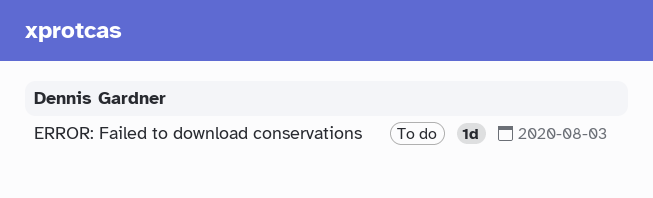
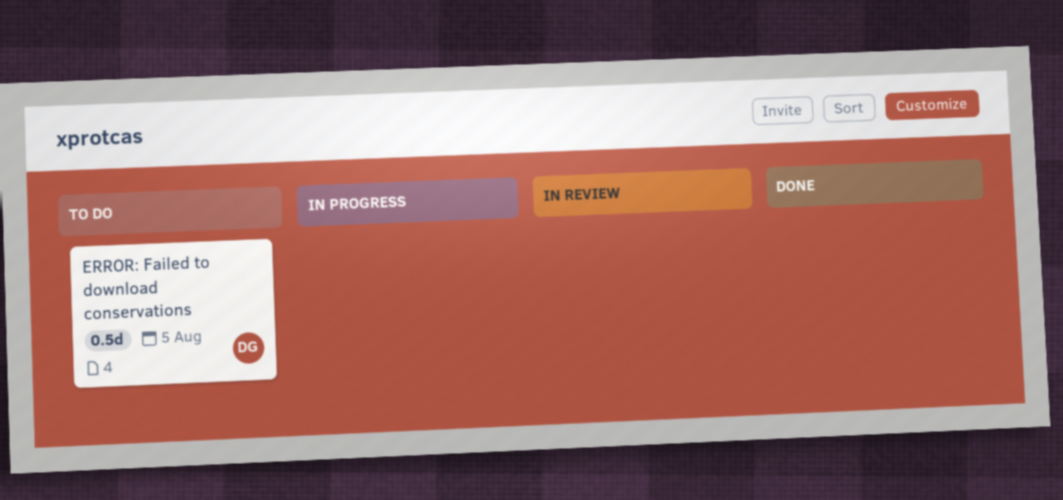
ERROR: Failed to download conservations, estimate: 1d -> 0.5d
ERROR: Failed to download conservations, due: Aug 3 -> Aug 5

